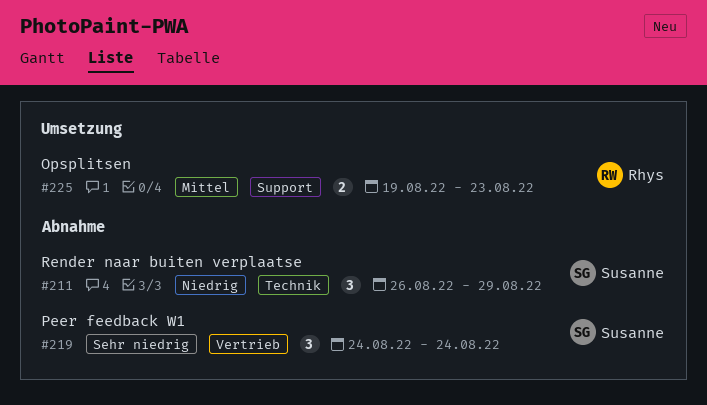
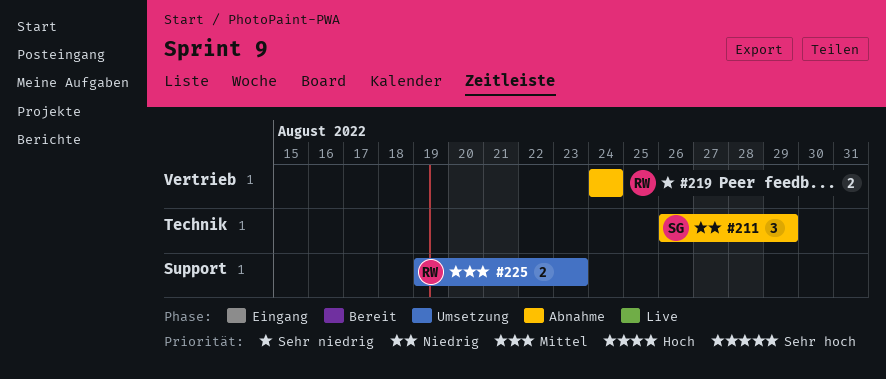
#219, owner: Susanne -> Rhys
#219, estimate: 3 -> 2

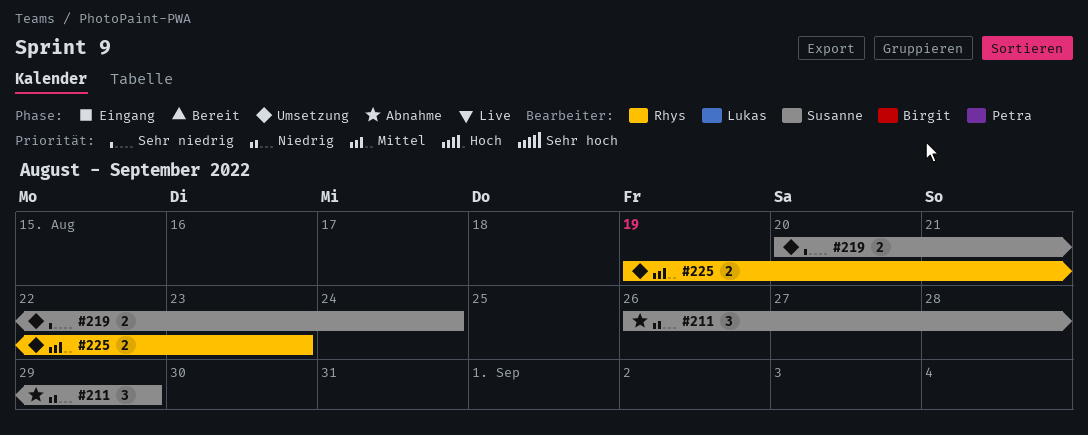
#219, status: Abnahme -> Umsetzung
#219, owner: Rhys -> Susanne
#219, start: Aug 24 -> Aug 20

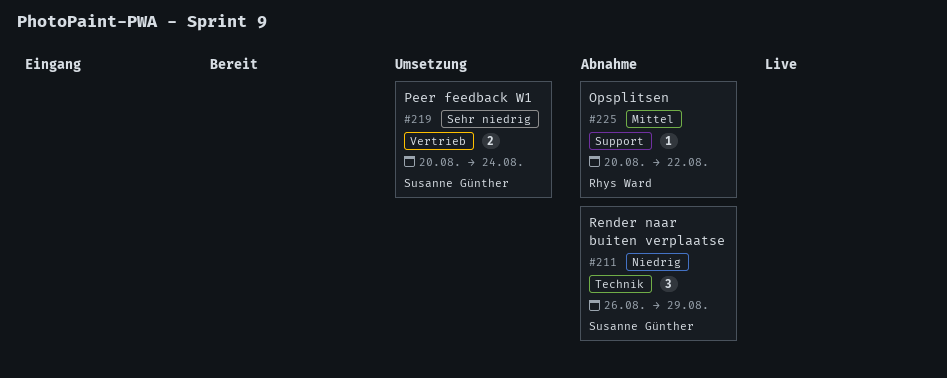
#225, status: Umsetzung -> Abnahme
#225, estimate: 2 -> 1
#225, start: Aug 19 -> Aug 20
#225, due: Aug 23 -> Aug 22

